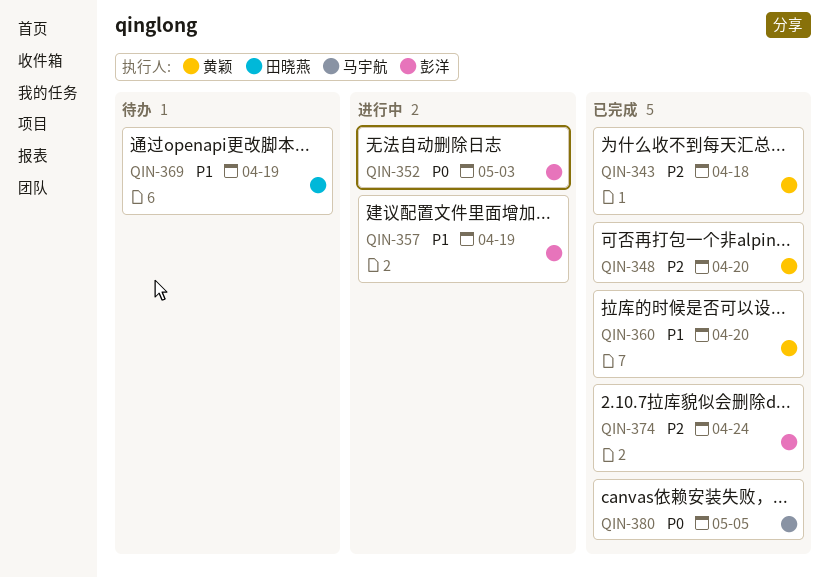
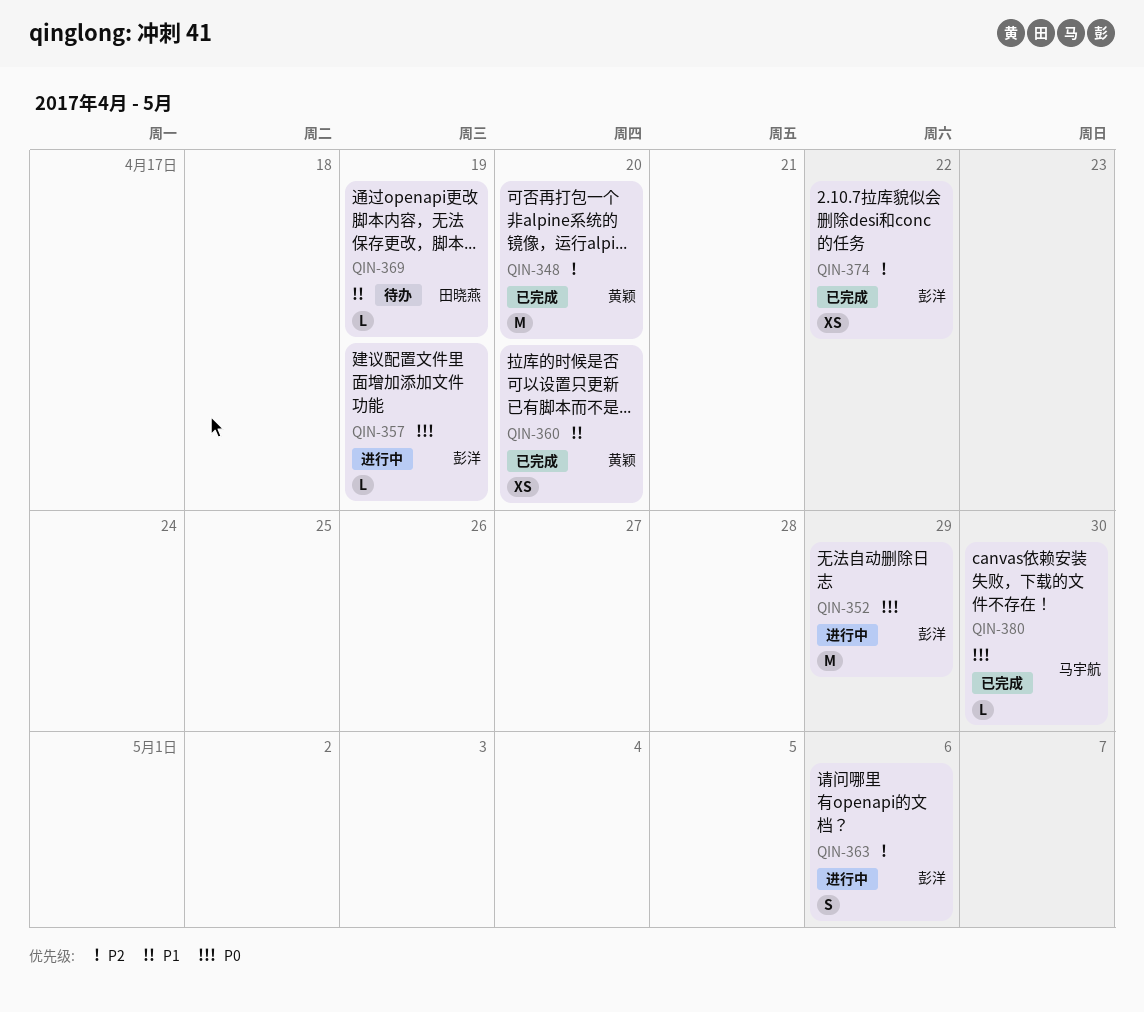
QIN-343: present -> none
QIN-352, due: May 3 -> Apr 29
QIN-357, priority: P1 -> P0
QIN-363: none -> present
QIN-374, due: Apr 24 -> Apr 22
QIN-380, due: May 5 -> Apr 30

